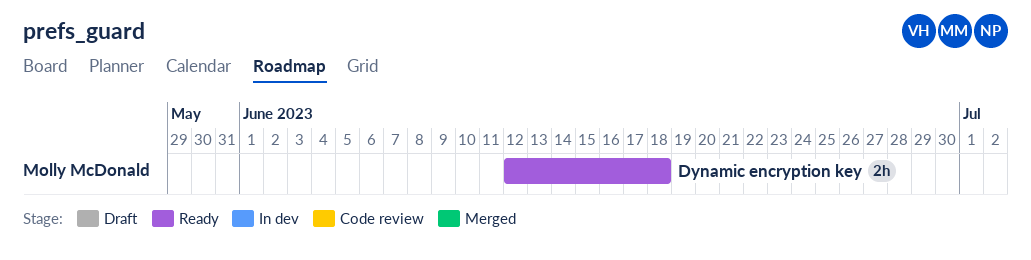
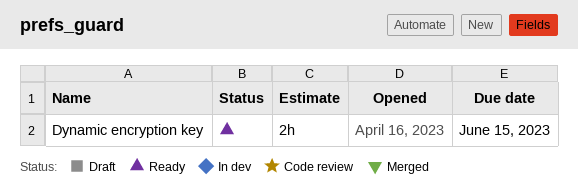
Dynamic encryption key, due: Jun 18 -> Jun 15

